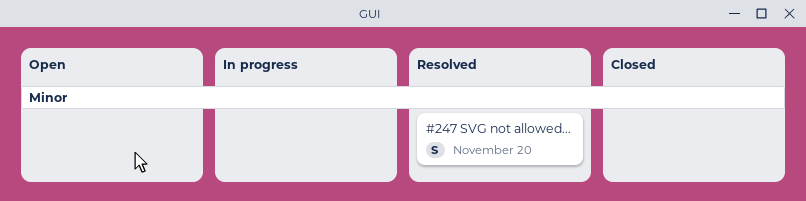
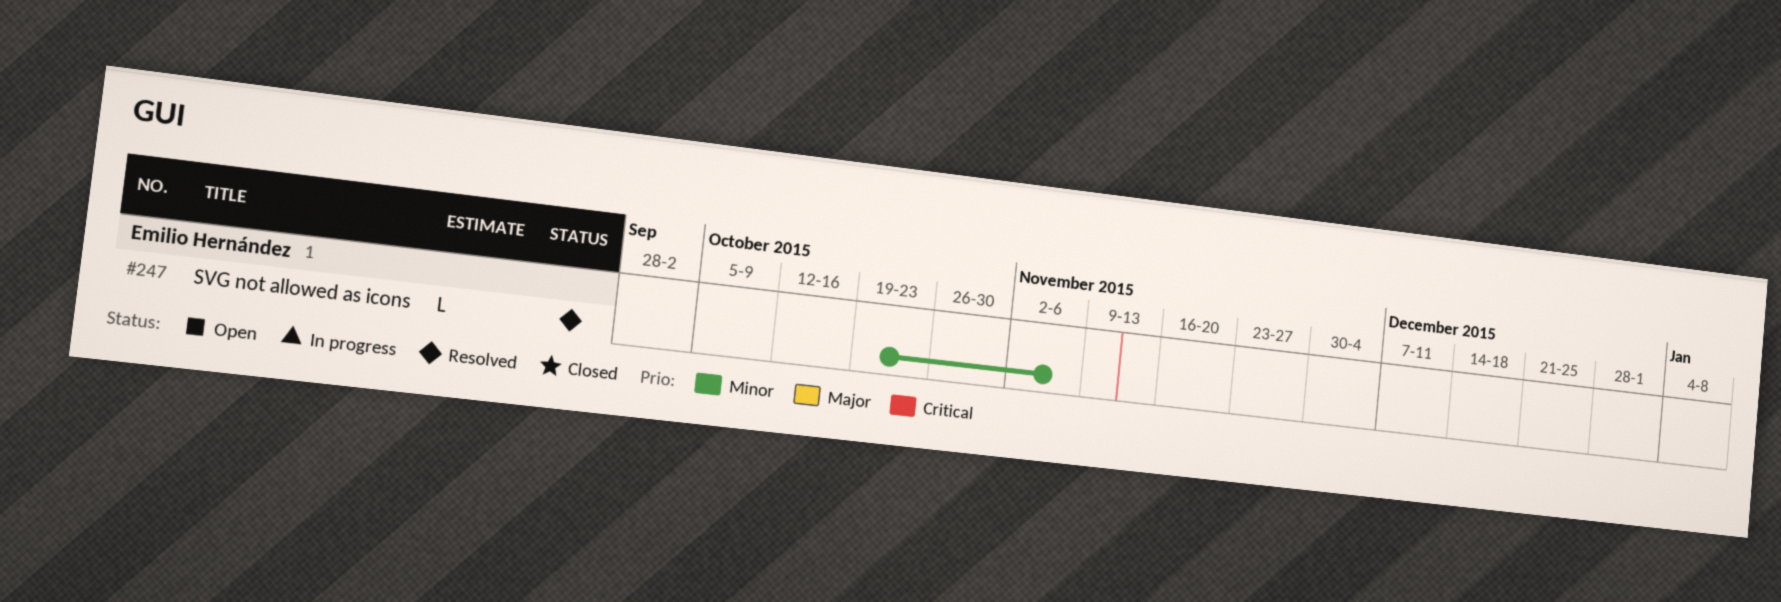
#247, estimate: S -> L
#247, due: Nov 20 -> Nov 6

